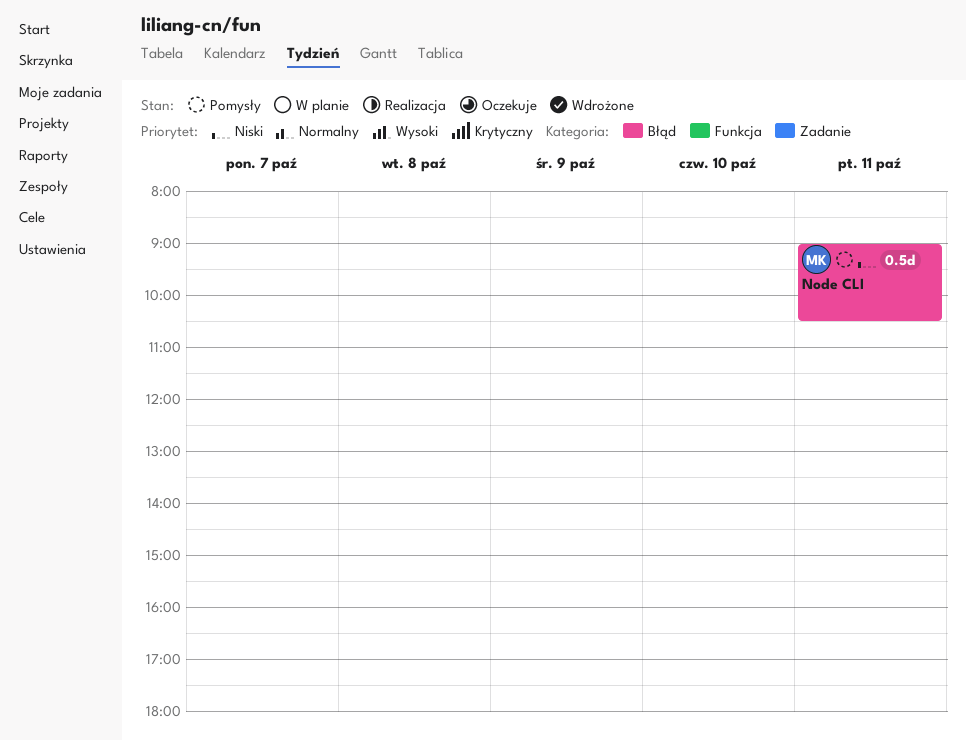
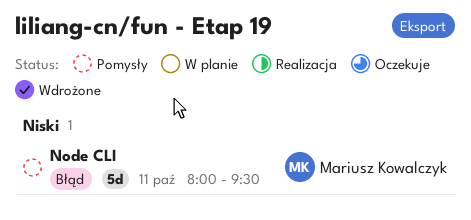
Node CLI, estimate: 0.5d -> 5d
Node CLI, begins: 09:00 -> 08:00
Node CLI, ends: 10:30 -> 09:30

